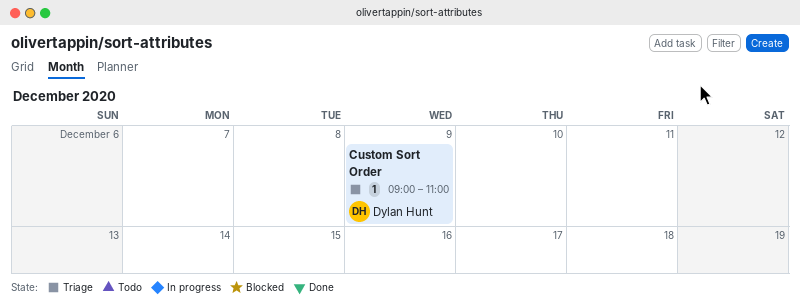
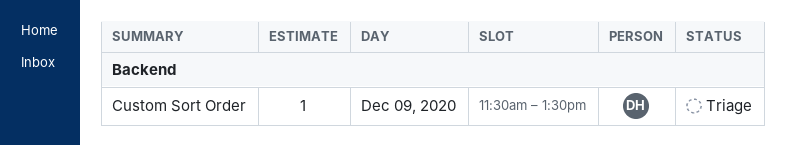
Custom Sort Order, begins: 09:00 -> 11:30
Custom Sort Order, ends: 11:00 -> 13:30

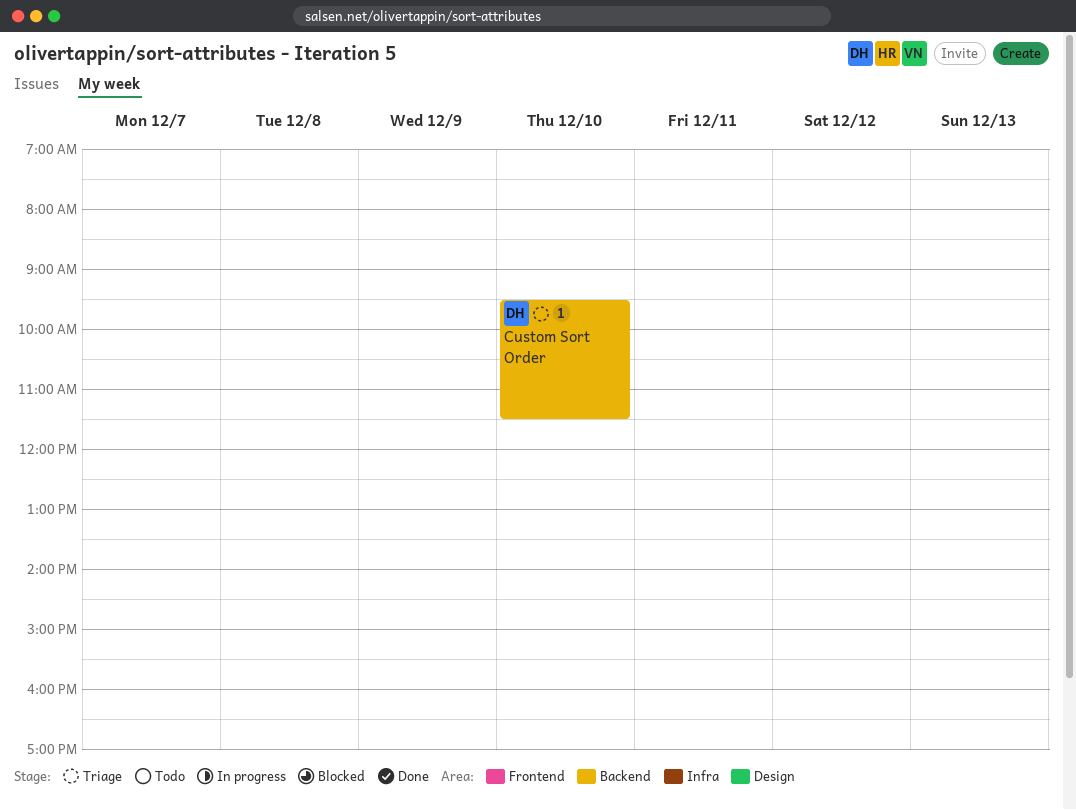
Custom Sort Order, day: Dec 9 -> Dec 10
Custom Sort Order, begins: 11:30 -> 09:30
Custom Sort Order, ends: 13:30 -> 11:30

